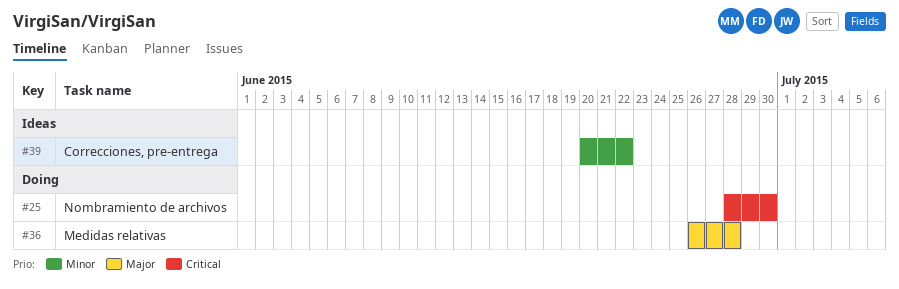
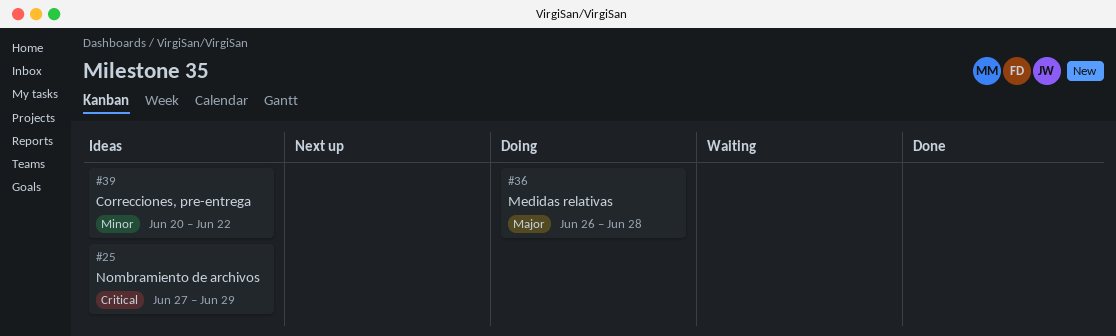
#25, status: Doing -> Ideas
#25, start: Jun 28 -> Jun 27
#25, due: Jun 30 -> Jun 29

